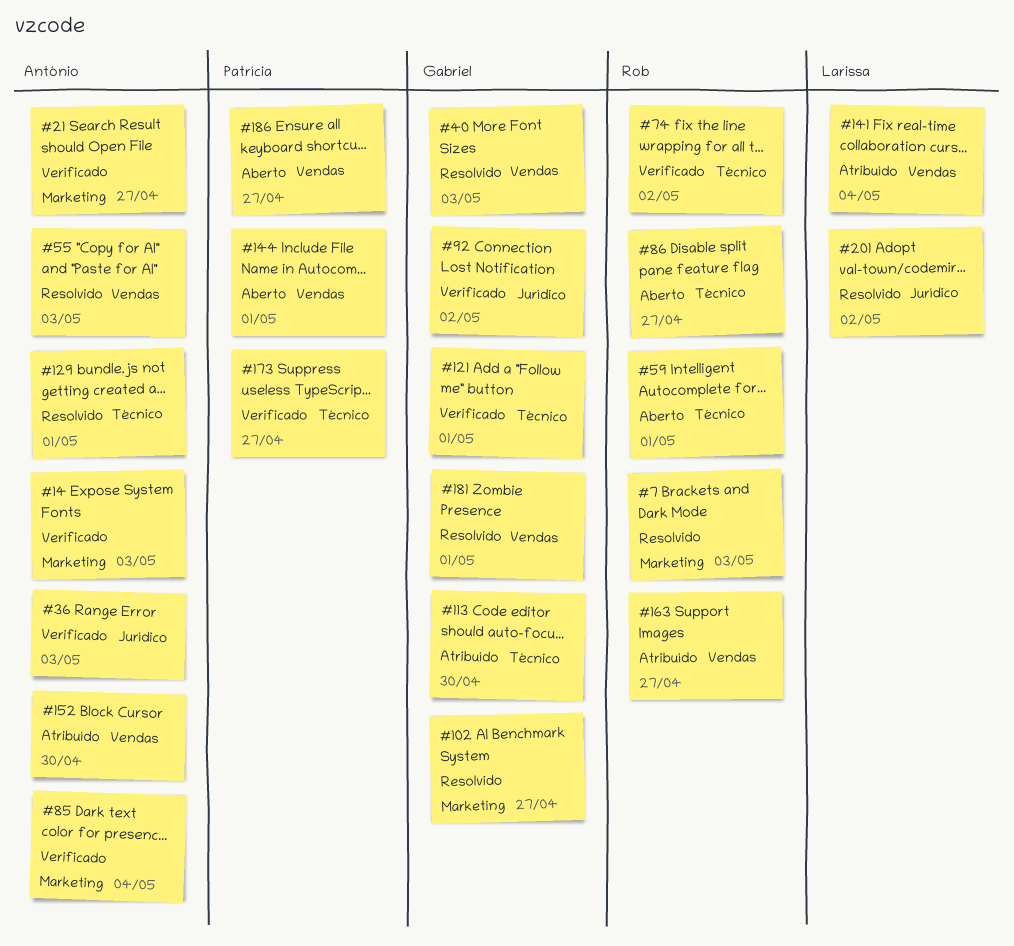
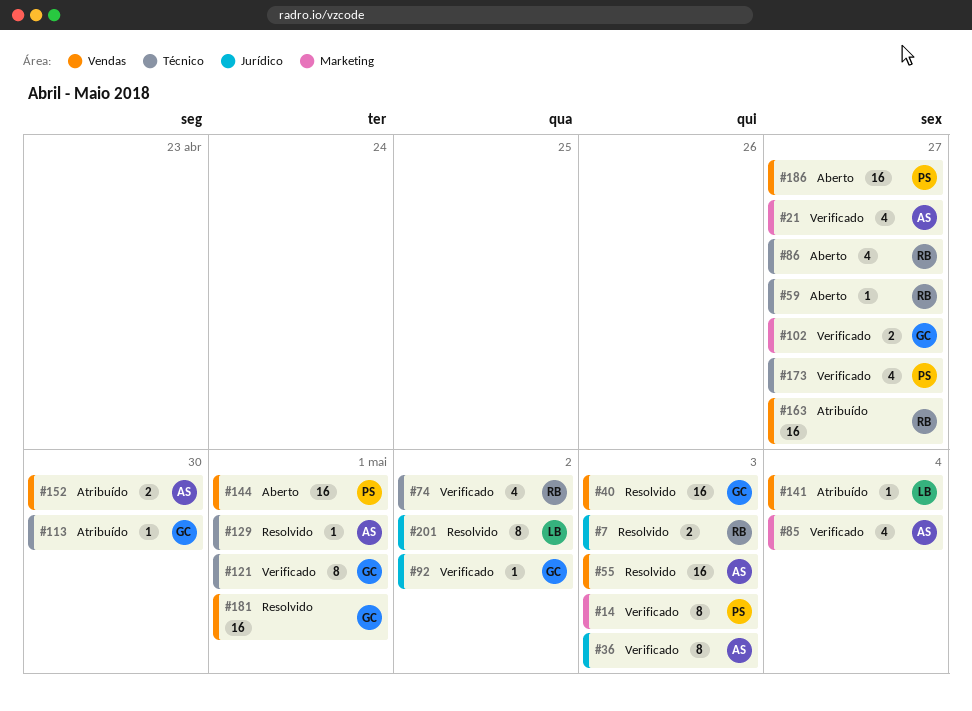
#7, label: Marketing -> Jurídico
#14, owner: António -> Patrícia
#59, due: May 1 -> Apr 27
#102, status: Resolvido -> Verificado

